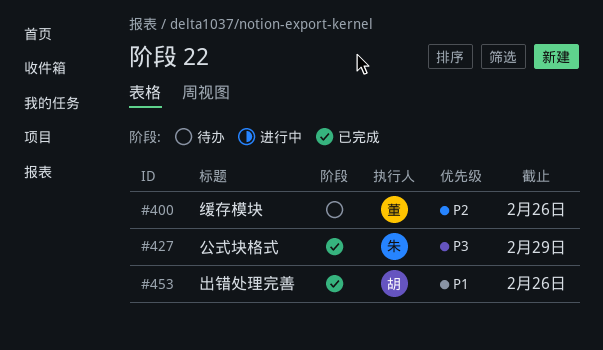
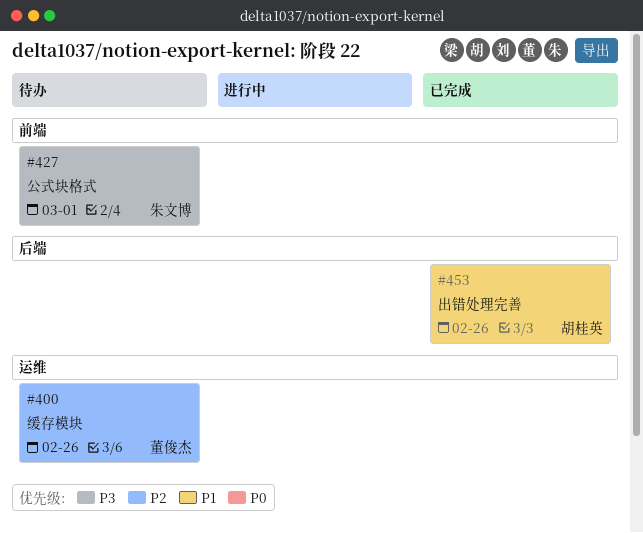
#427, status: 已完成 -> 待办
#427, due: Feb 29 -> Mar 1

